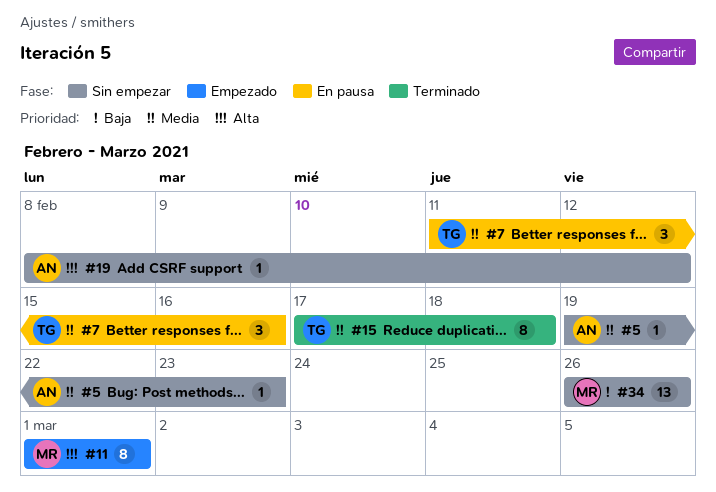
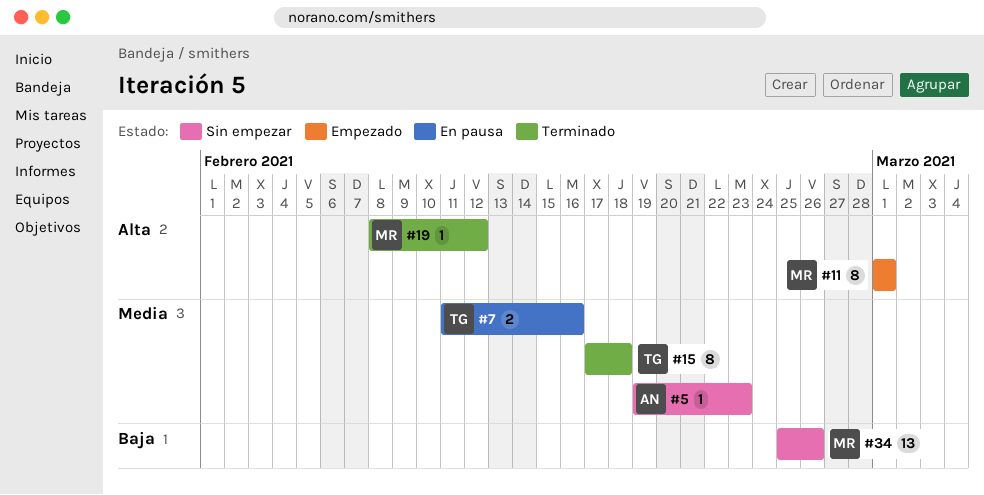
#7, estimate: 3 -> 2
#19, status: Sin empezar -> Terminado
#19, owner: AN -> MR
#34, start: Feb 26 -> Feb 25

